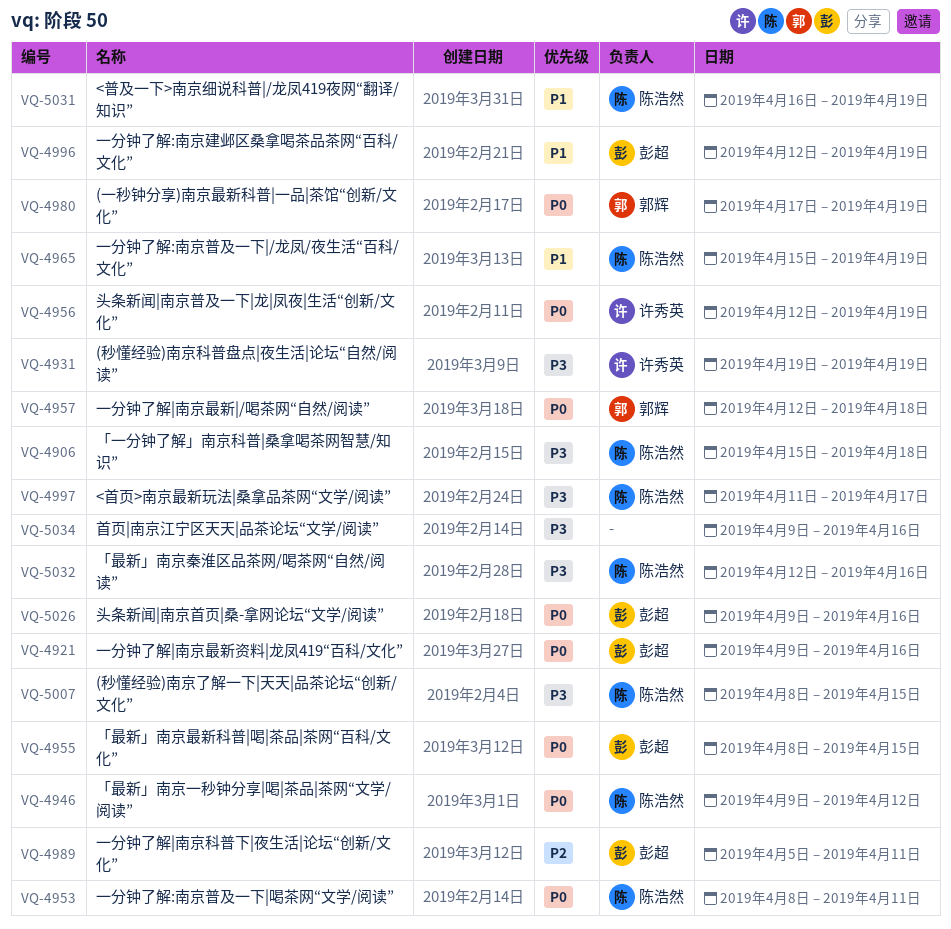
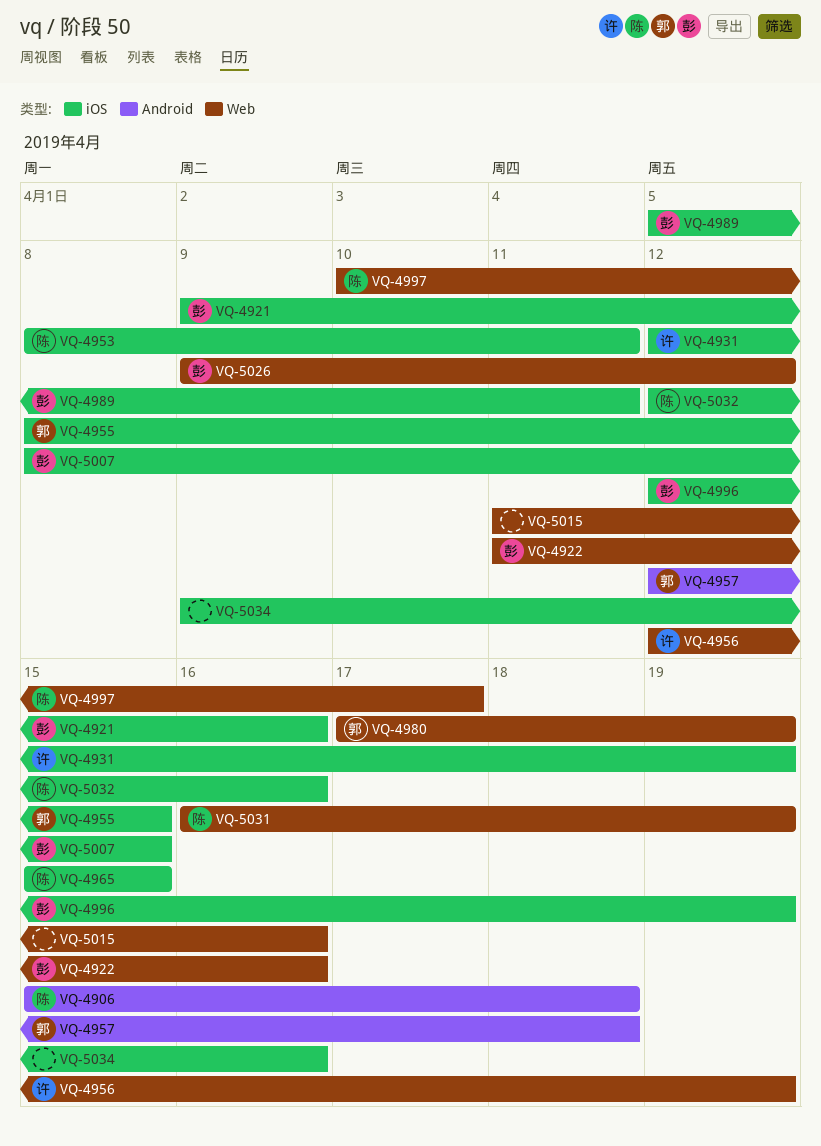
VQ-4922: none -> present
VQ-4931, start: Apr 19 -> Apr 12
VQ-4946: present -> none
VQ-4955, owner: 彭超 -> 郭辉
VQ-4965, due: Apr 19 -> Apr 15
VQ-4997, start: Apr 11 -> Apr 10
VQ-5007, owner: 陈浩然 -> 彭超
VQ-5015: none -> present
VQ-5026, due: Apr 16 -> Apr 12

